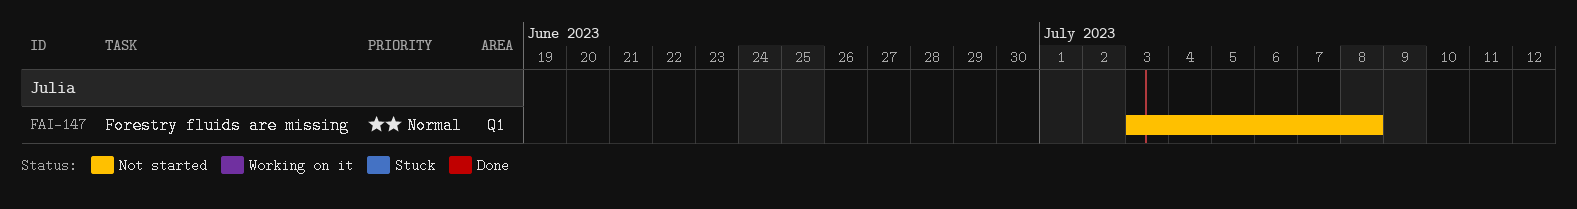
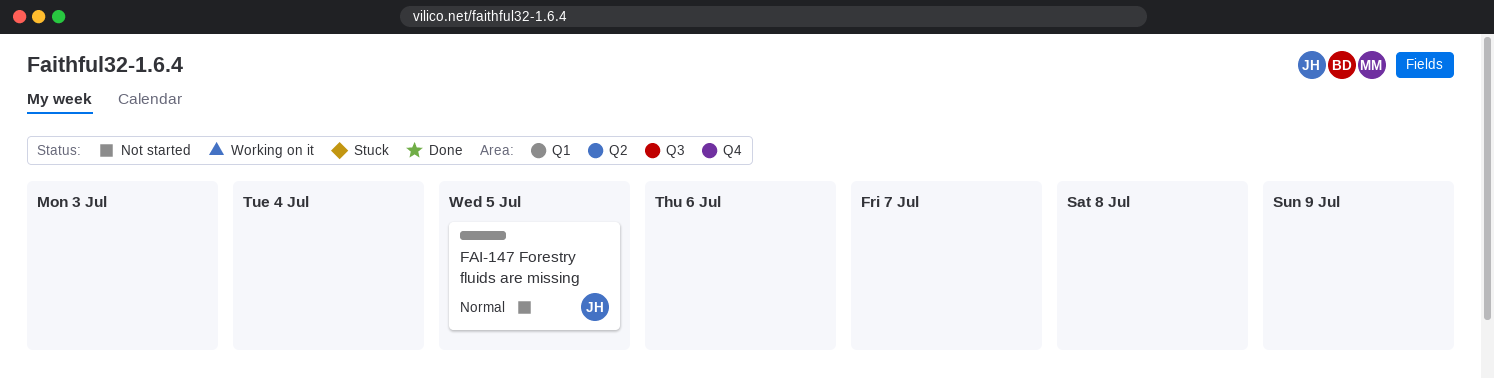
FAI-147, due: Jul 8 -> Jul 5

